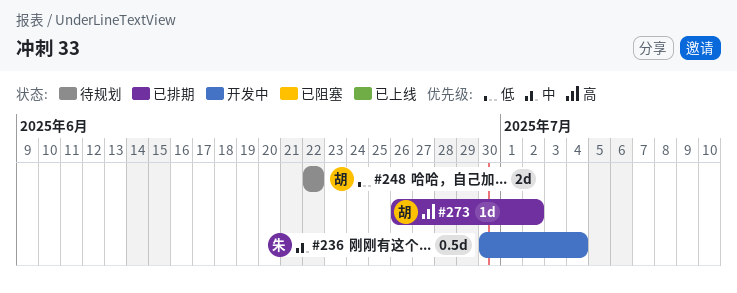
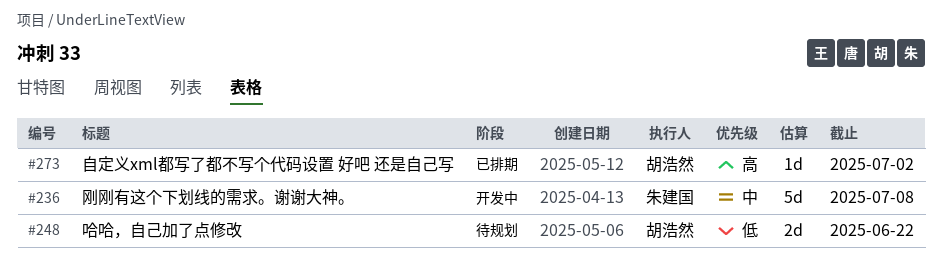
#236, estimate: 0.5d -> 5d
#236, due: Jul 4 -> Jul 8

